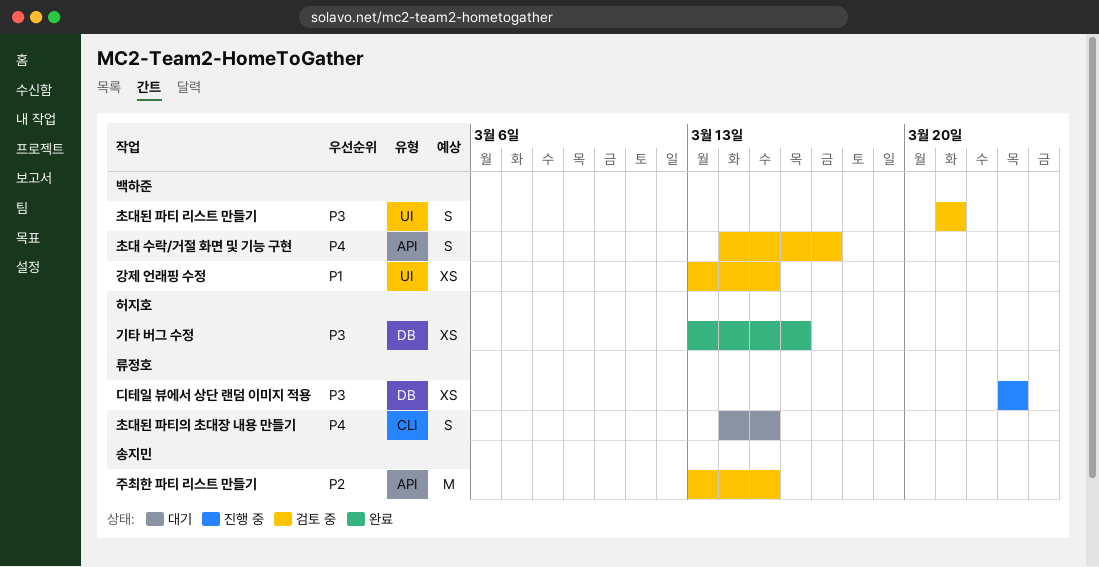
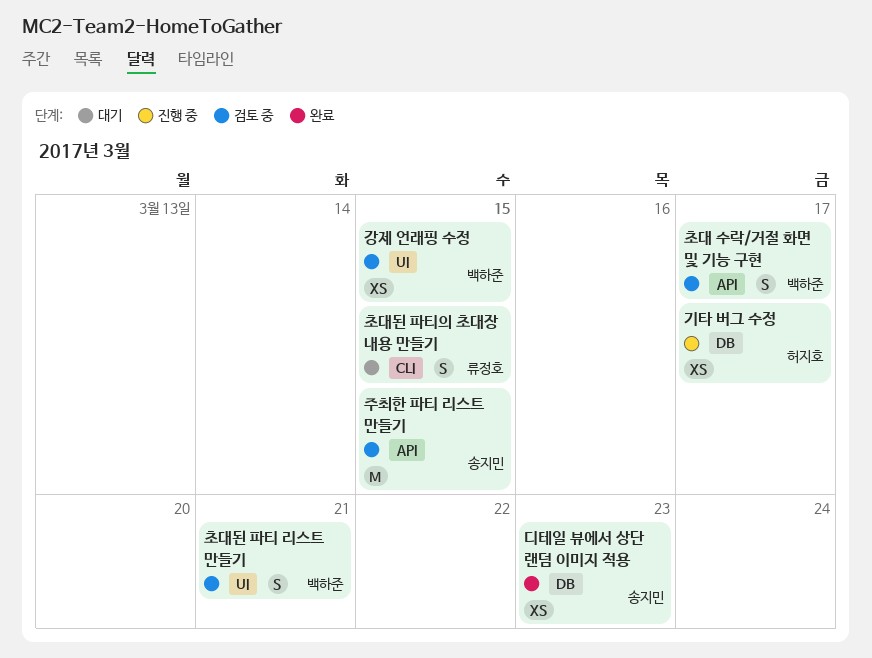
기타 버그 수정, status: 완료 -> 진행 중
기타 버그 수정, due: Mar 16 -> Mar 17
디테일 뷰에서 상단 랜덤 이미지 적용, status: 진행 중 -> 완료
디테일 뷰에서 상단 랜덤 이미지 적용, owner: 류정호 -> 송지민

